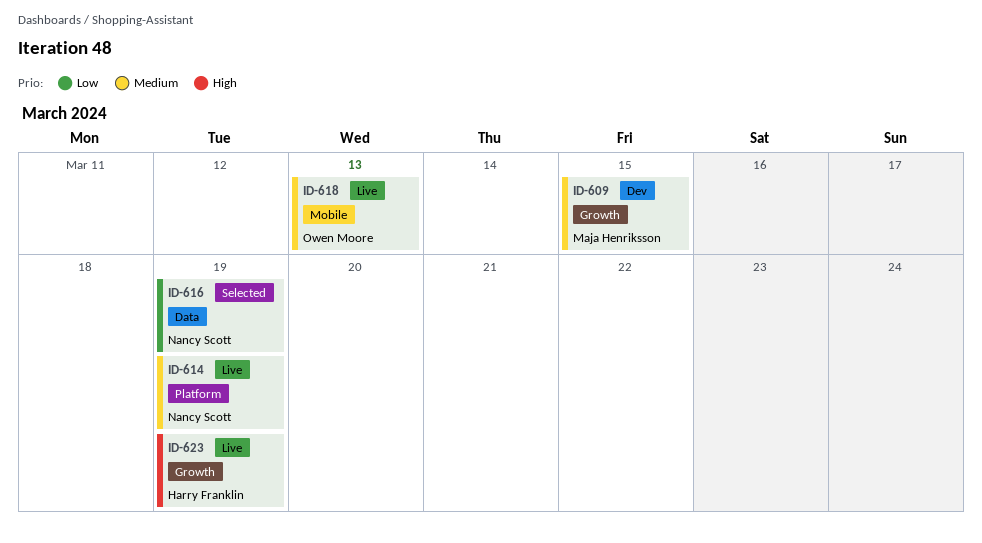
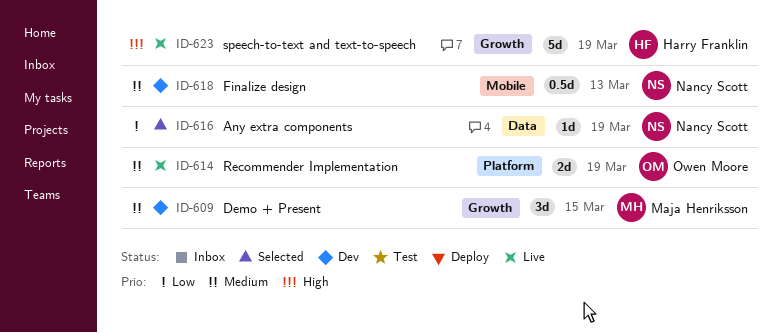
ID-614, owner: Nancy Scott -> Owen Moore
ID-618, status: Live -> Dev
ID-618, owner: Owen Moore -> Nancy Scott

